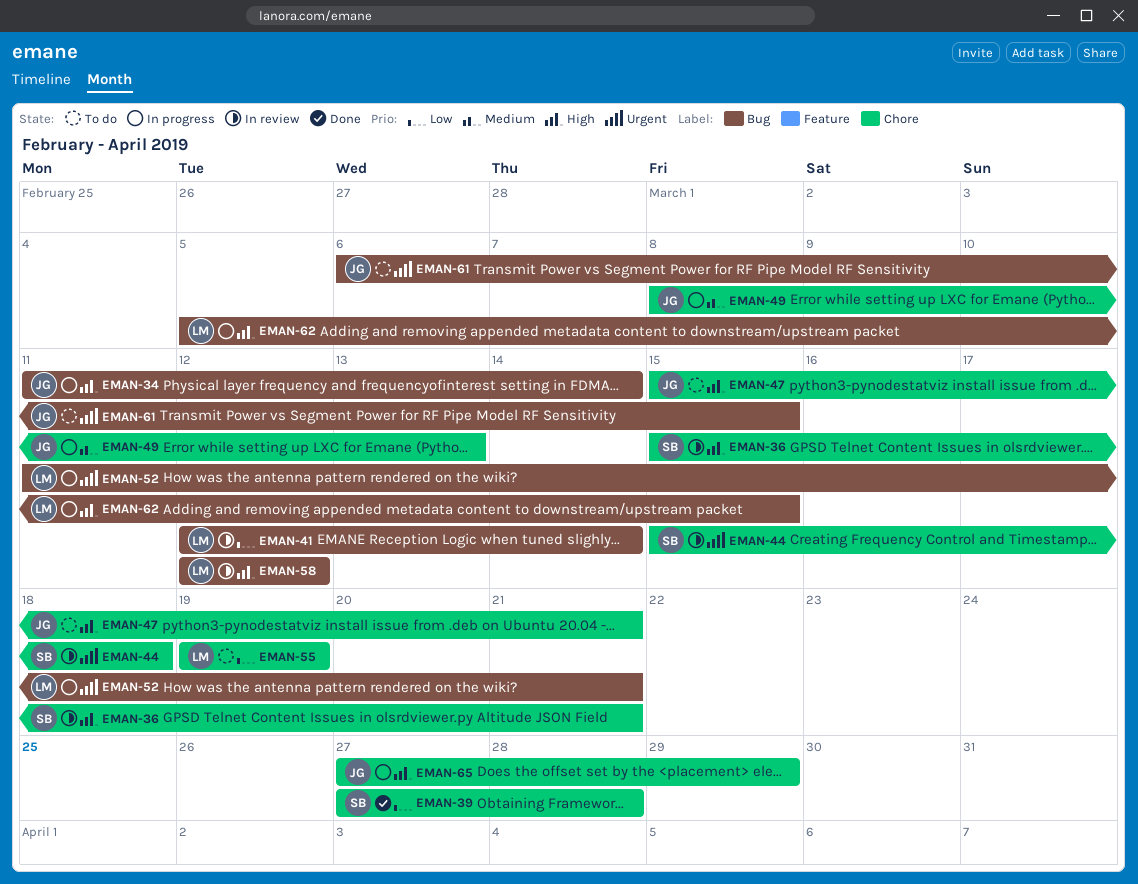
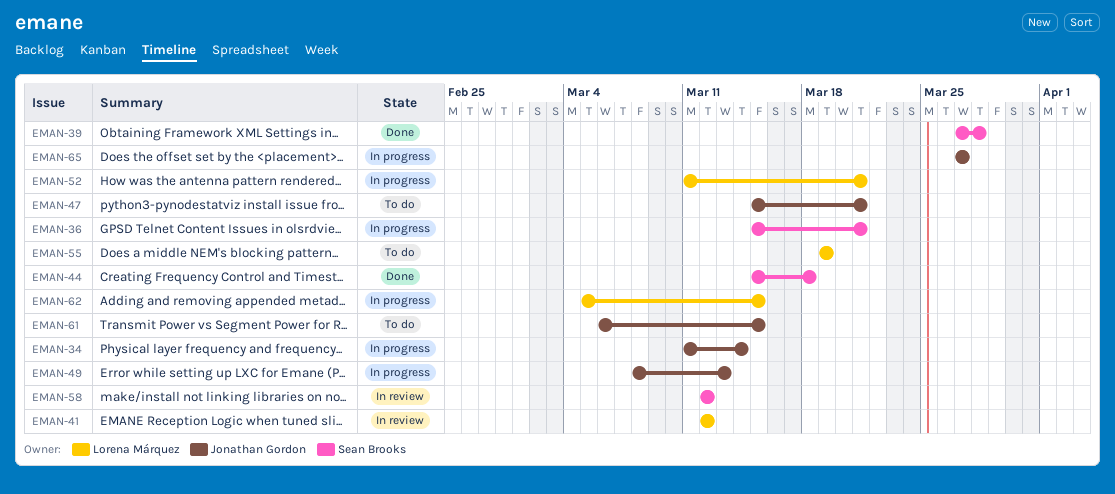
EMAN-36, status: In review -> In progress
EMAN-41, due: Mar 14 -> Mar 12
EMAN-44, status: In review -> Done
EMAN-58, owner: Lorena Márquez -> Sean Brooks
EMAN-65, due: Mar 29 -> Mar 27

